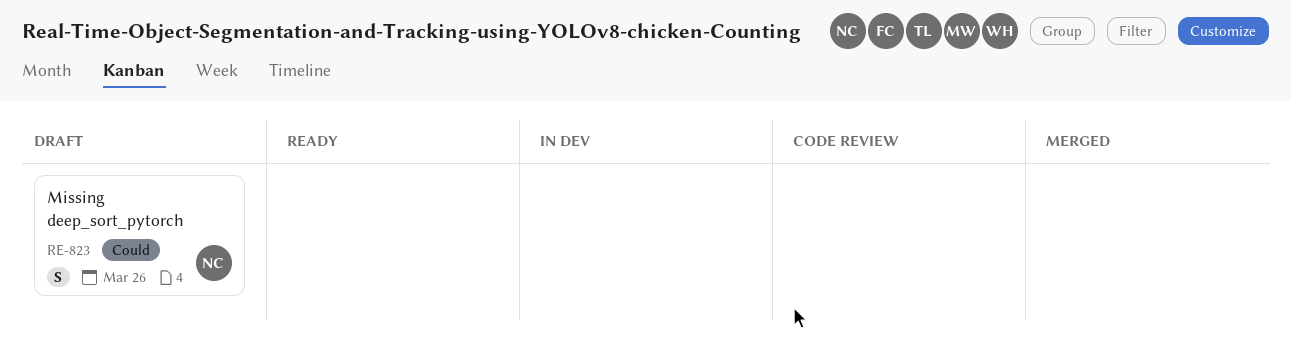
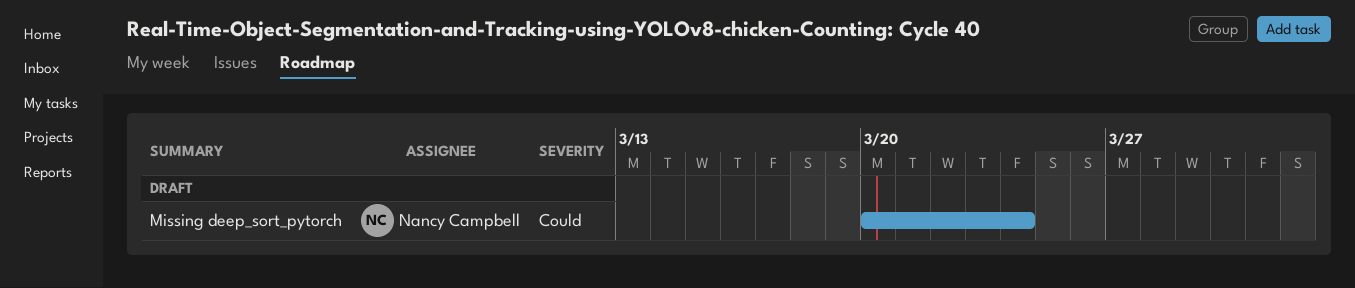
Missing deep_sort_pytorch, due: Mar 26 -> Mar 24

